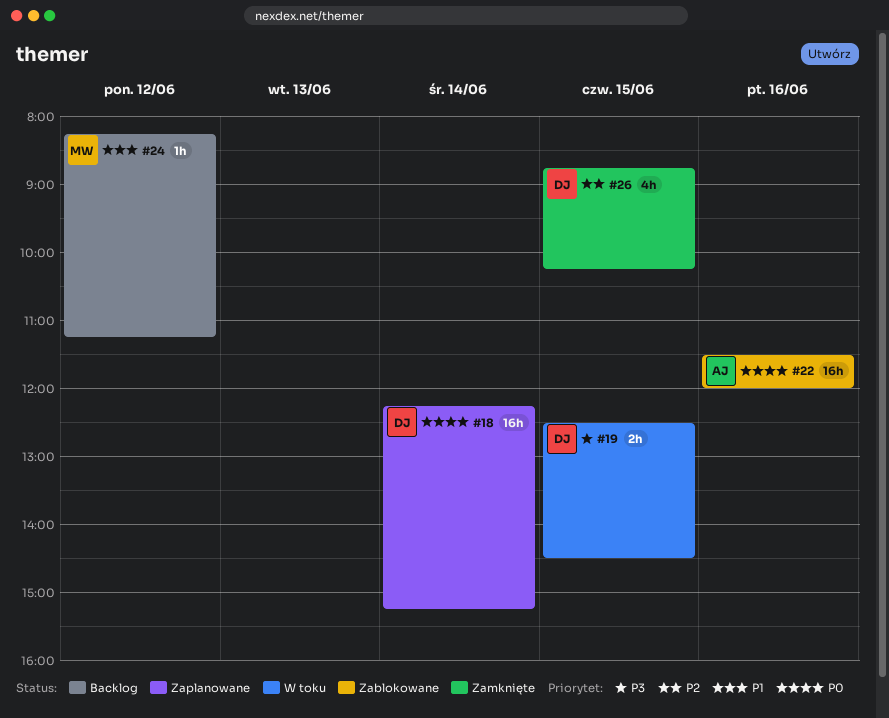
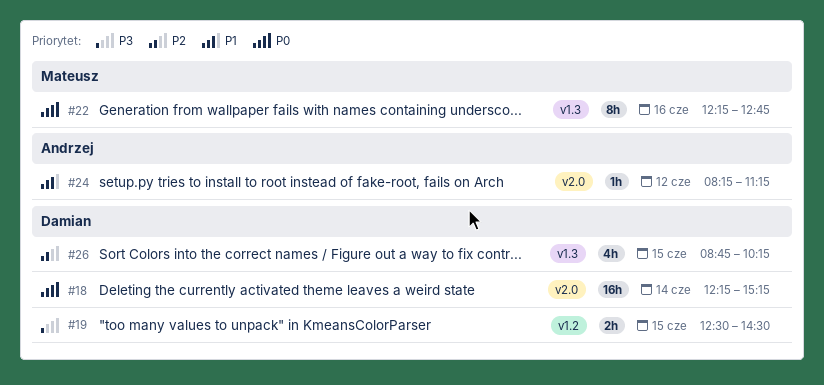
#22, owner: Andrzej -> Mateusz
#22, estimate: 16h -> 8h
#22, begins: 11:30 -> 12:15
#22, ends: 12:00 -> 12:45
#24, owner: Mateusz -> Andrzej

